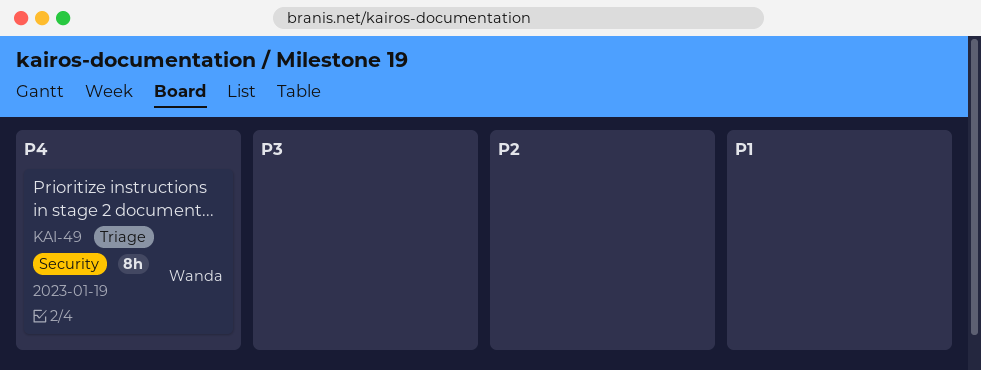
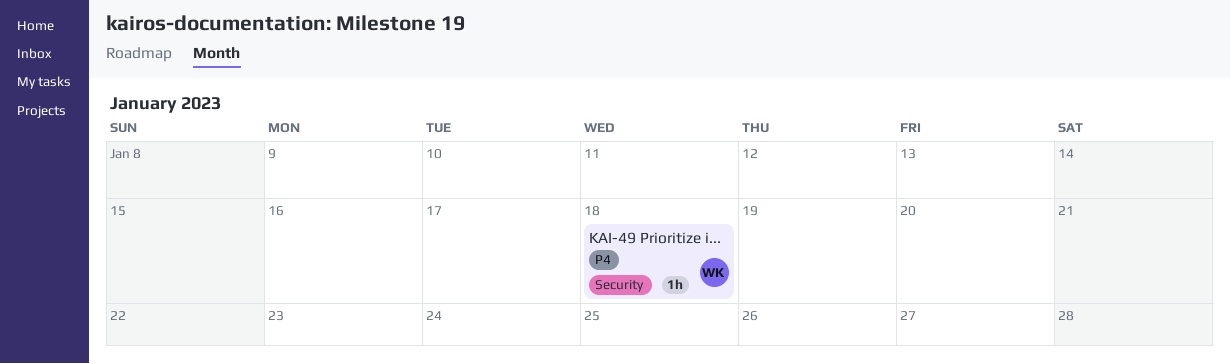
KAI-49, estimate: 8h -> 1h
KAI-49, due: Jan 19 -> Jan 18

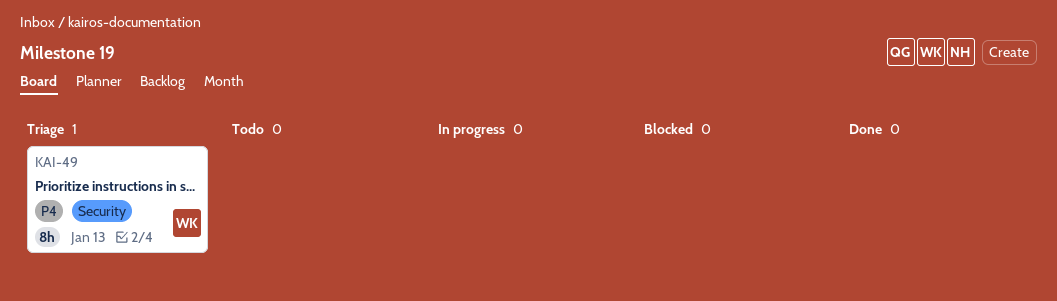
KAI-49, estimate: 1h -> 8h
KAI-49, due: Jan 18 -> Jan 13

